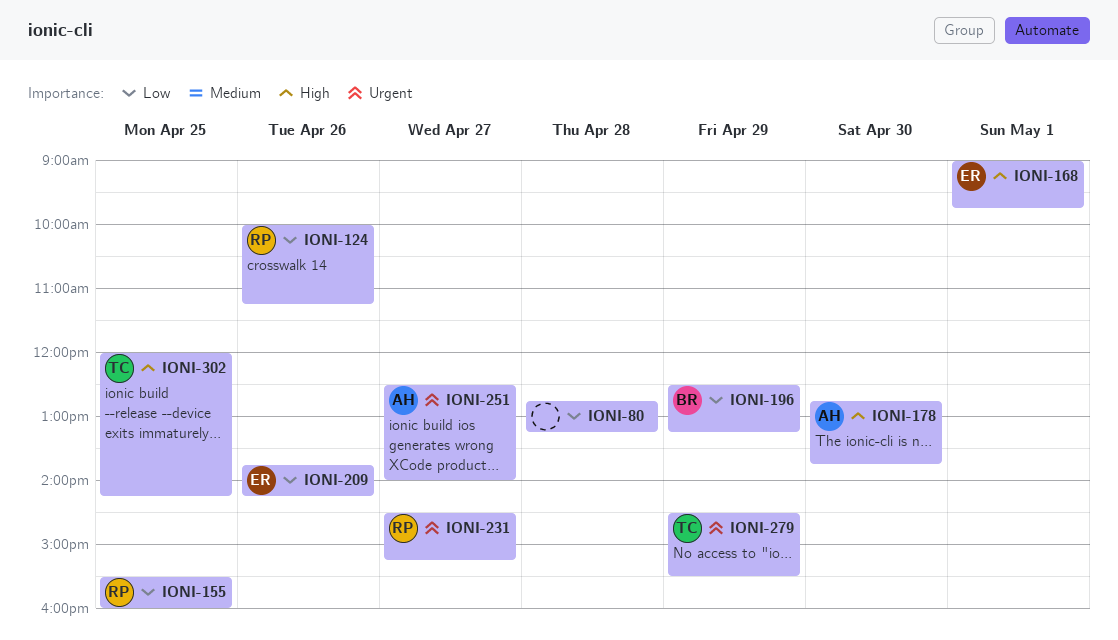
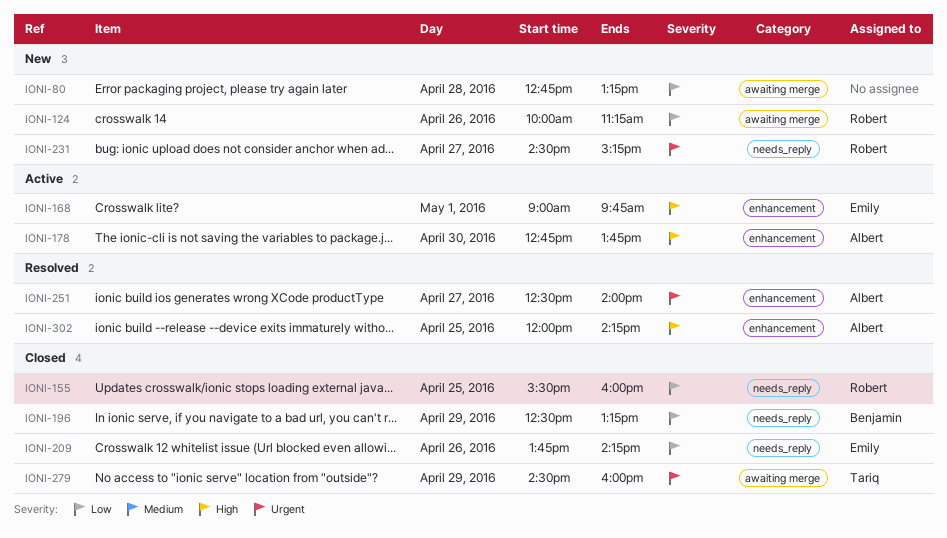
IONI-279, ends: 15:30 -> 16:00
IONI-302, owner: Tariq -> Albert

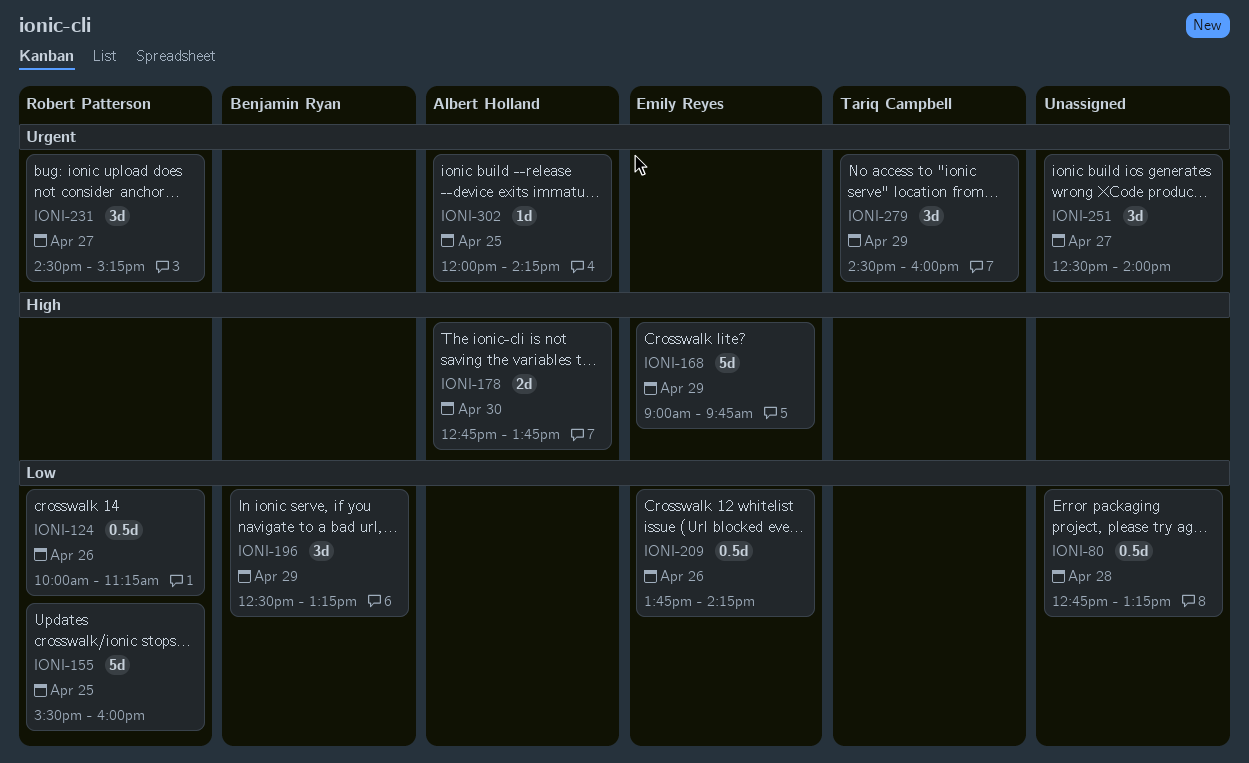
IONI-168, day: May 1 -> Apr 29
IONI-251, owner: Albert Holland -> none
IONI-302, priority: High -> Urgent

